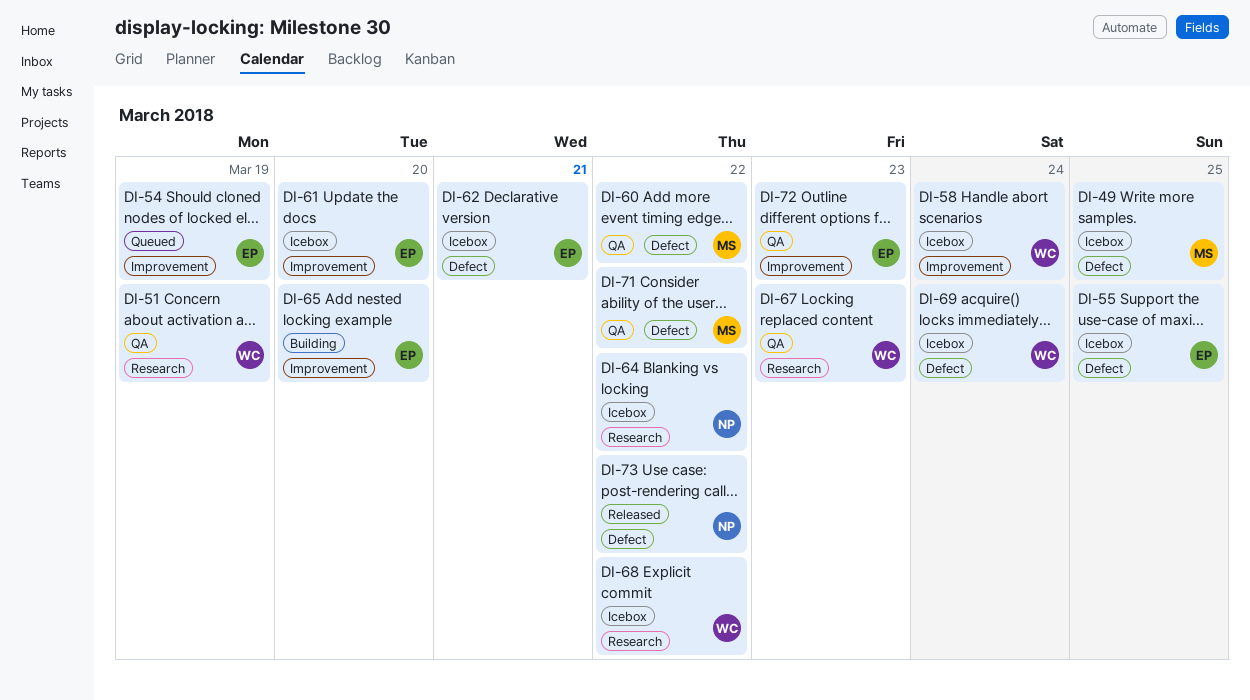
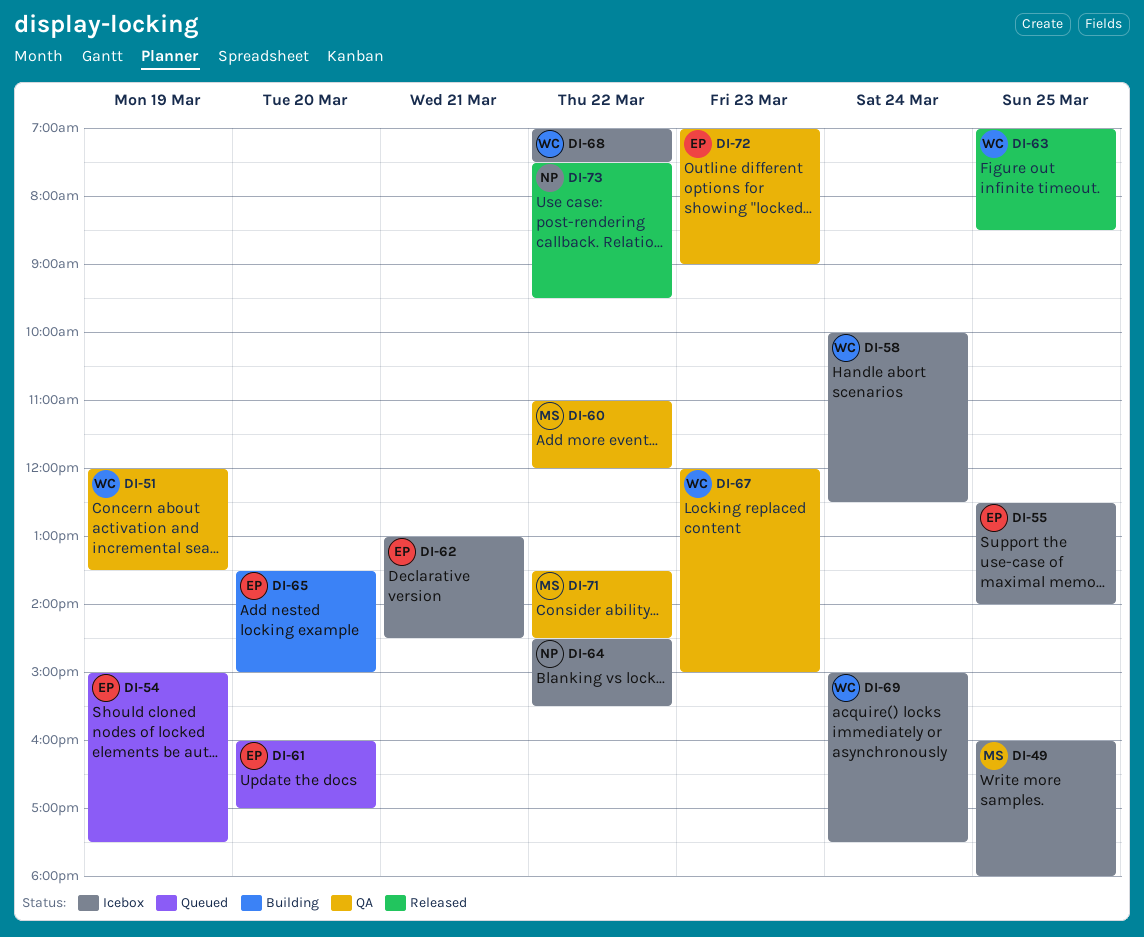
DI-61, status: Icebox -> Queued
DI-63: none -> present

